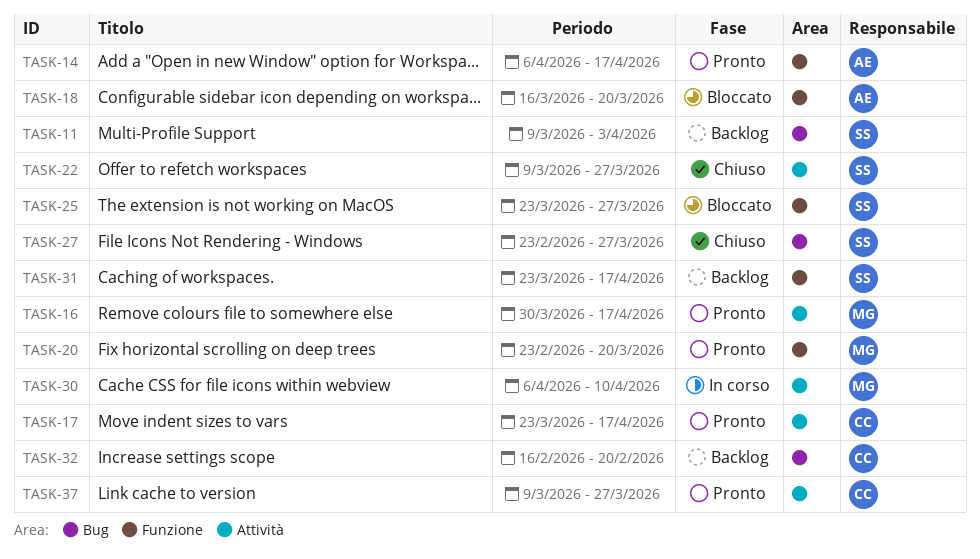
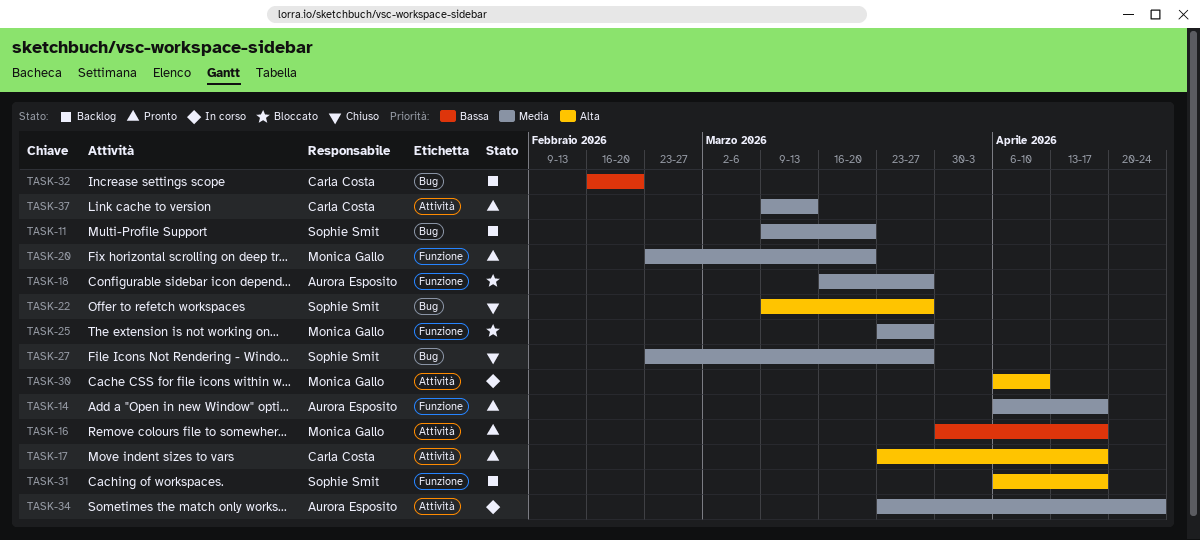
TASK-11, due: Apr 3 -> Mar 20
TASK-18, due: Mar 20 -> Mar 27
TASK-22, label: Attività -> Bug
TASK-25, owner: Sophie Smit -> Monica Gallo
TASK-31, start: Mar 23 -> Apr 6
TASK-34: none -> present
TASK-37, due: Mar 27 -> Mar 13

